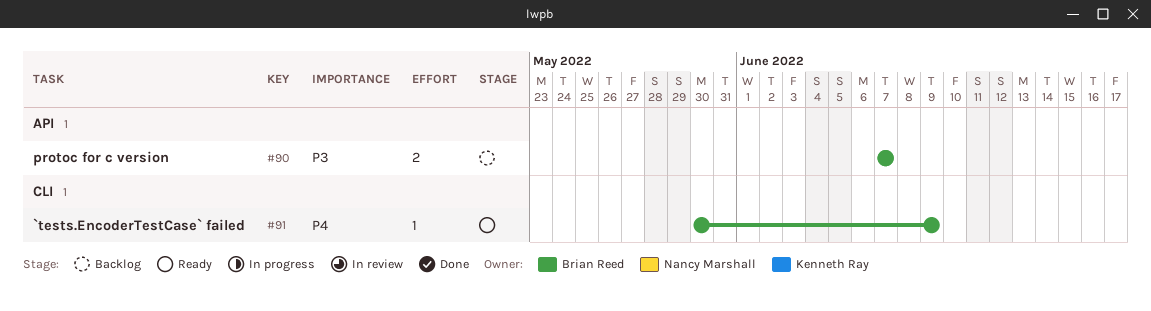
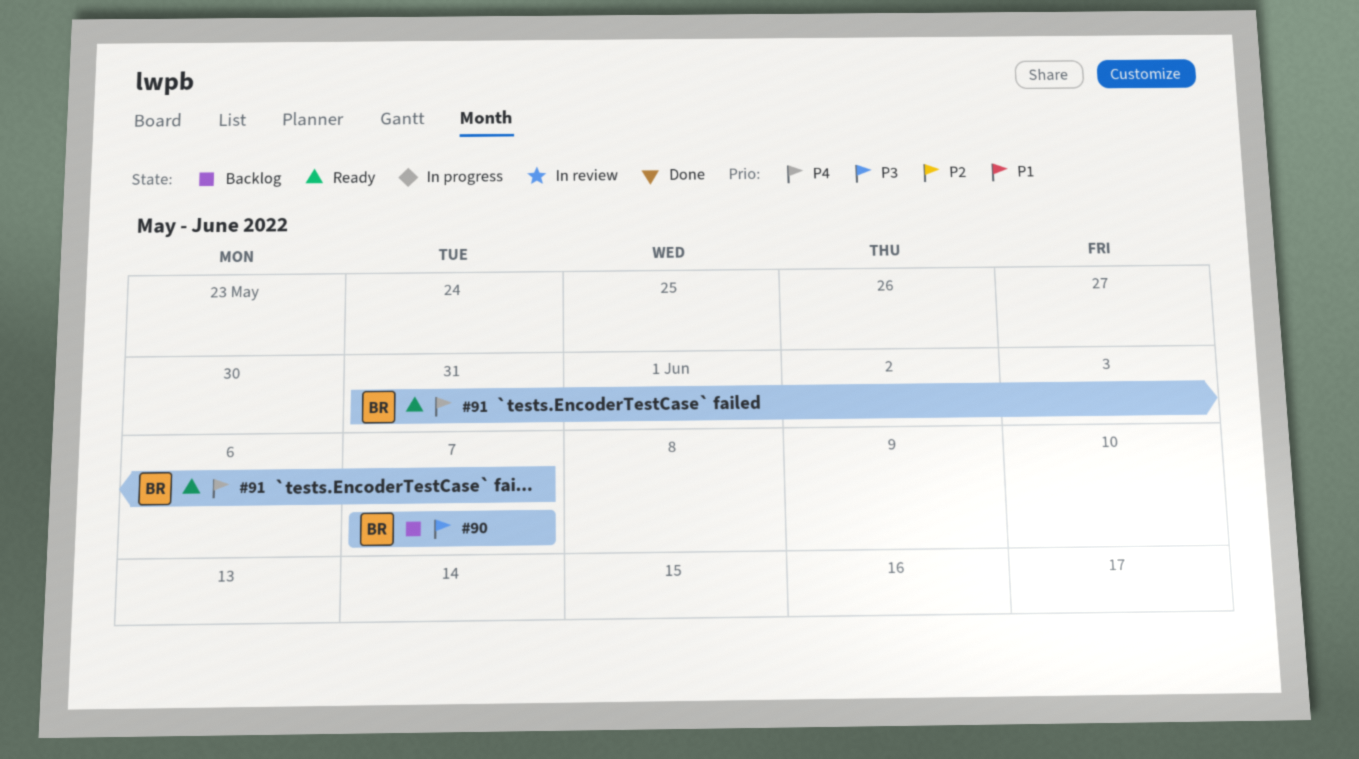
#91, start: May 30 -> May 31
#91, due: Jun 9 -> Jun 7

